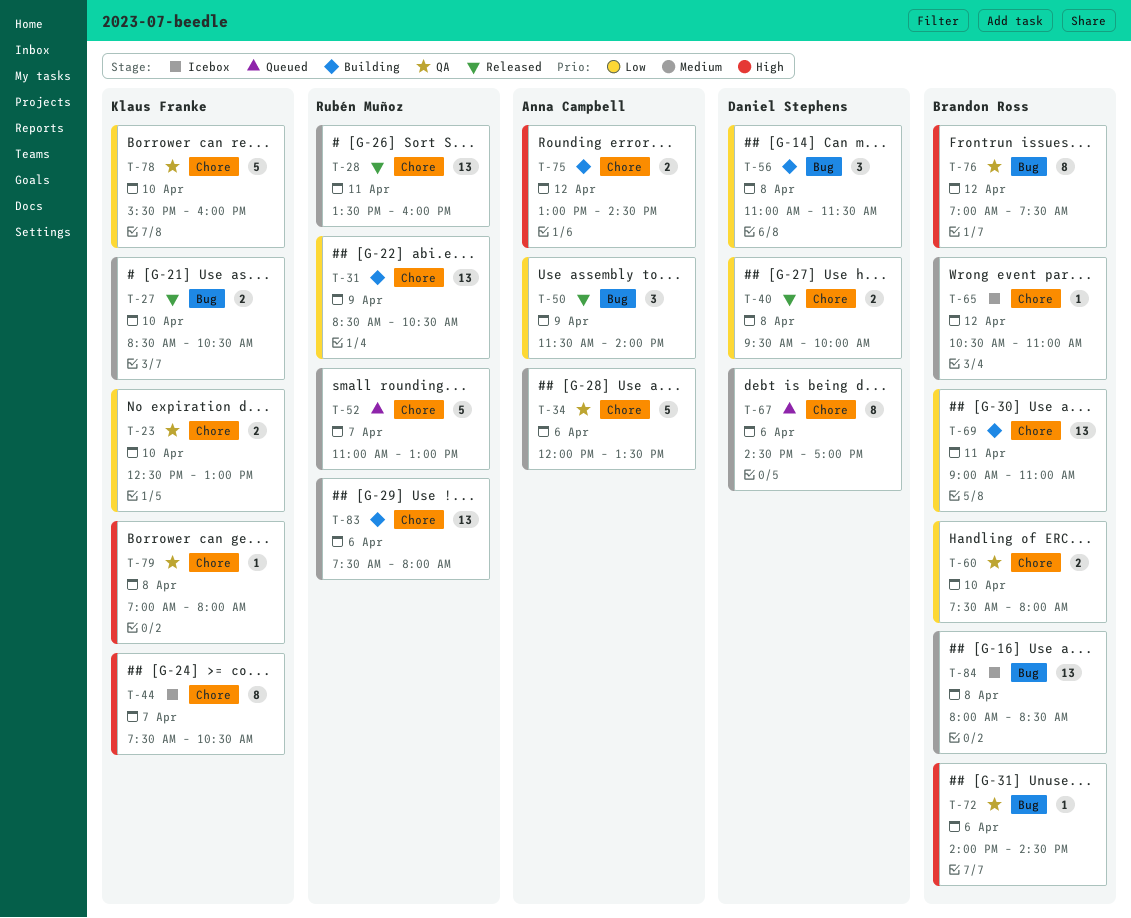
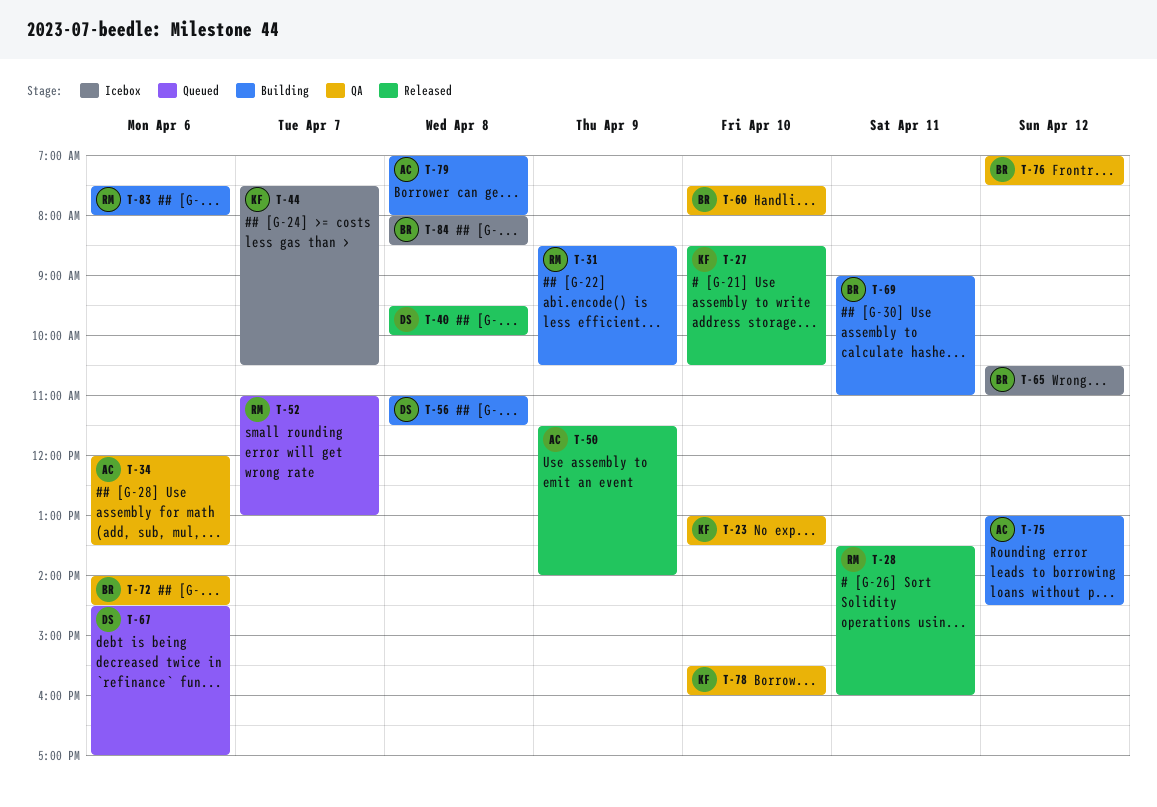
T-23, begins: 12:30 -> 13:00
T-23, ends: 13:00 -> 13:30
T-79, status: QA -> Building
T-79, owner: Klaus Franke -> Anna Campbell

